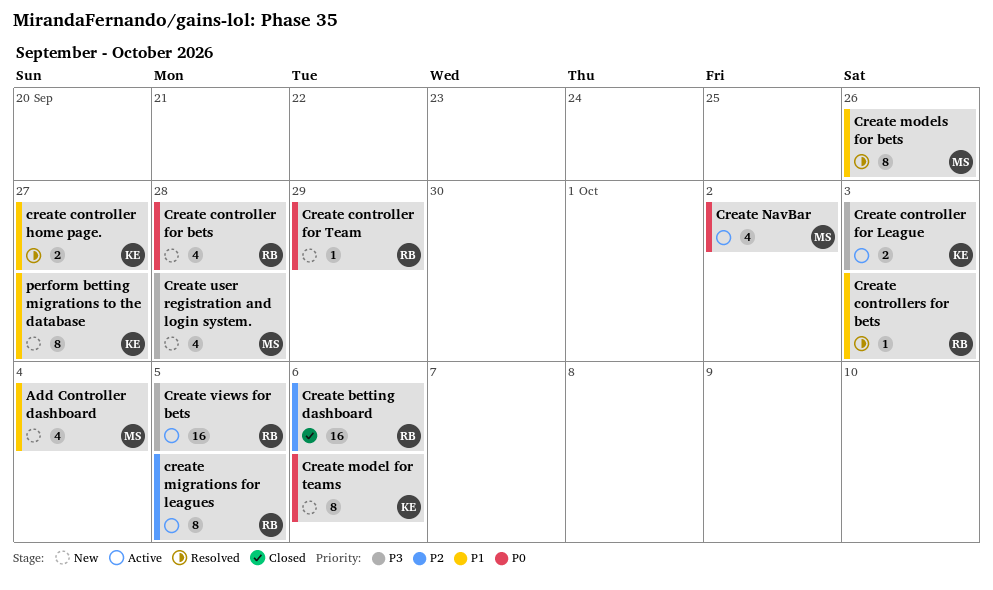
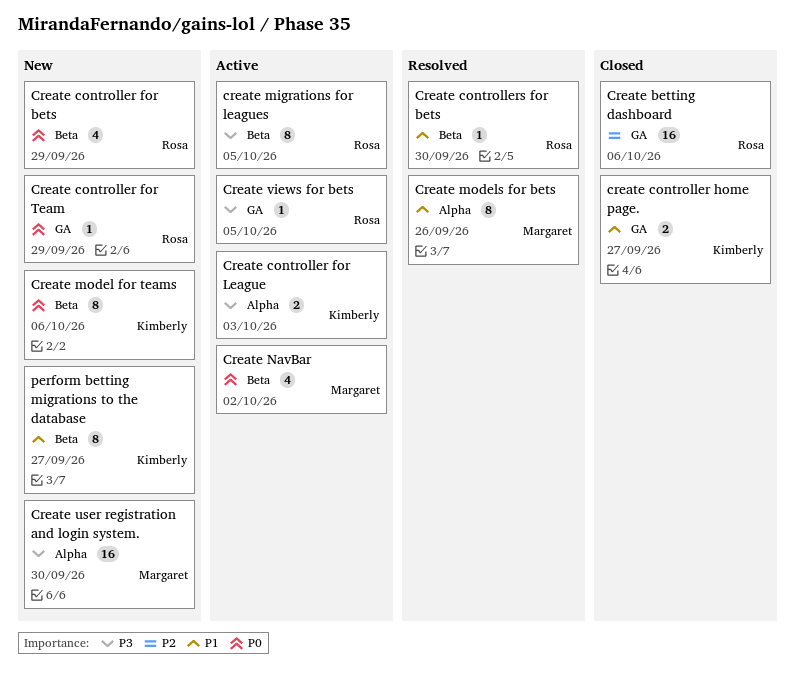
Add Controller dashboard: present -> none
Create controller for bets, due: Sep 28 -> Sep 29
create controller home page., status: Resolved -> Closed
Create controllers for bets, due: Oct 3 -> Sep 30
create migrations for leagues, priority: P2 -> P3
Create user registration and login system., estimate: 4 -> 16
Create user registration and login system., due: Sep 28 -> Sep 30
Create views for bets, estimate: 16 -> 1

